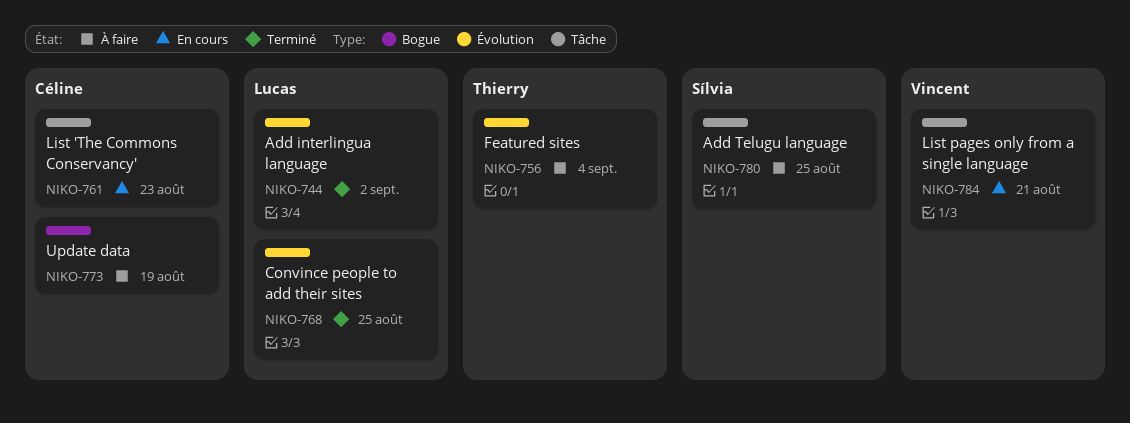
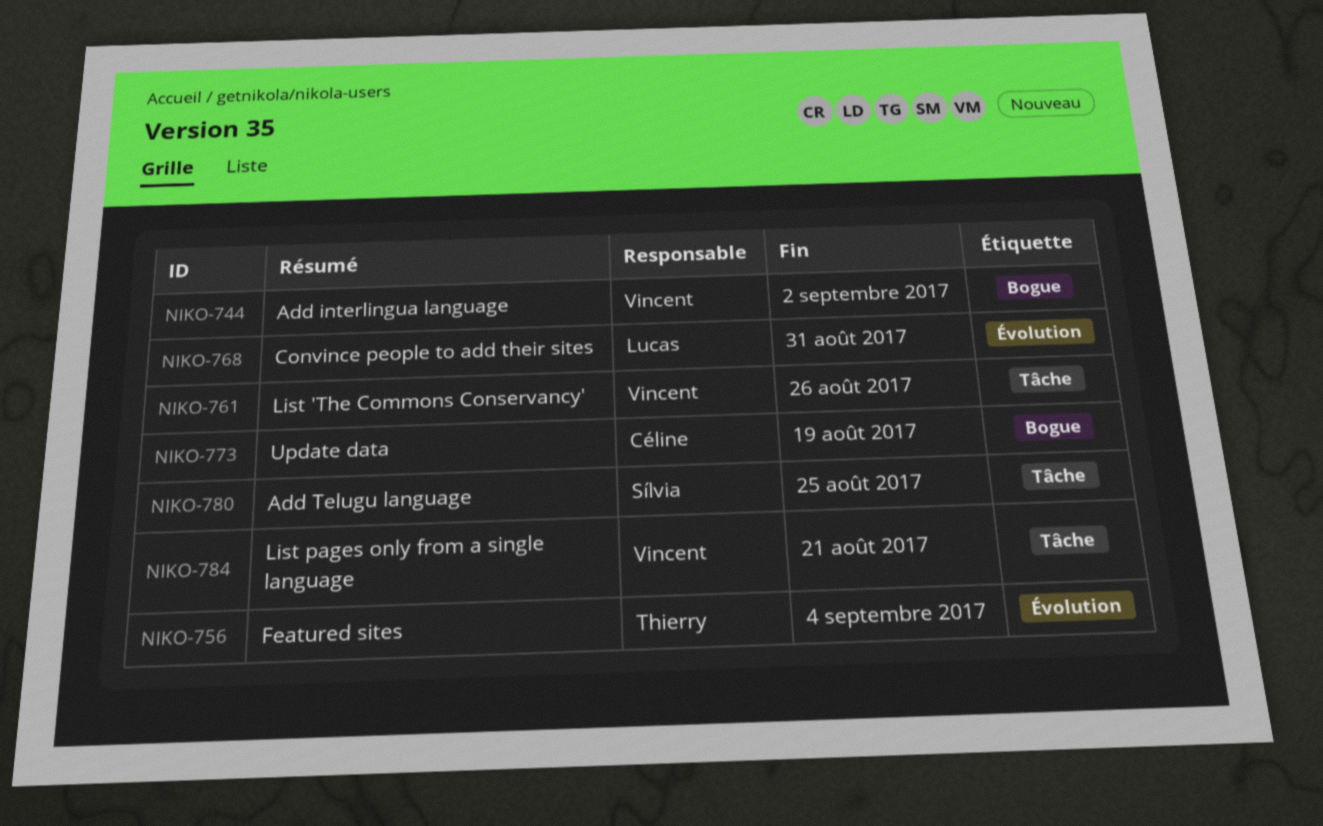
NIKO-744, owner: Lucas -> Vincent
NIKO-744, label: Évolution -> Bogue
NIKO-761, owner: Céline -> Vincent
NIKO-761, due: Aug 23 -> Aug 26
NIKO-768, due: Aug 25 -> Aug 31

